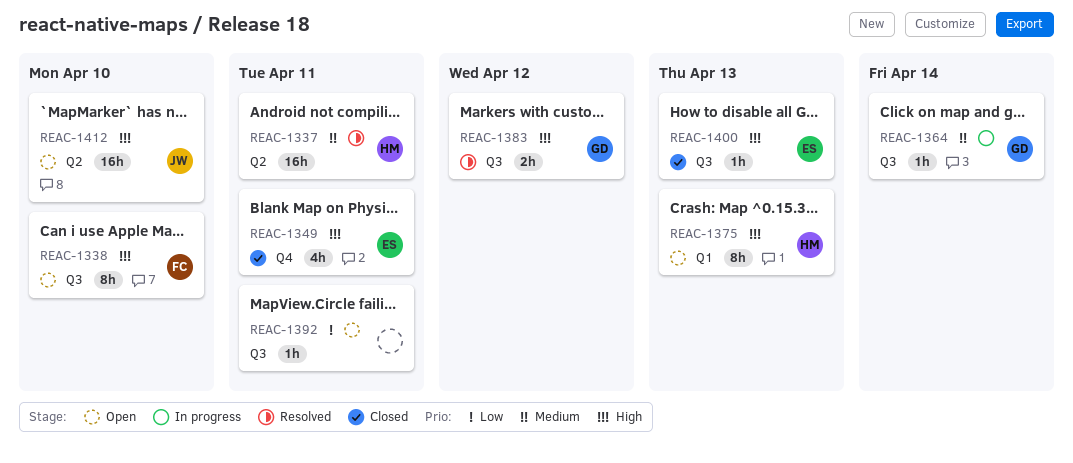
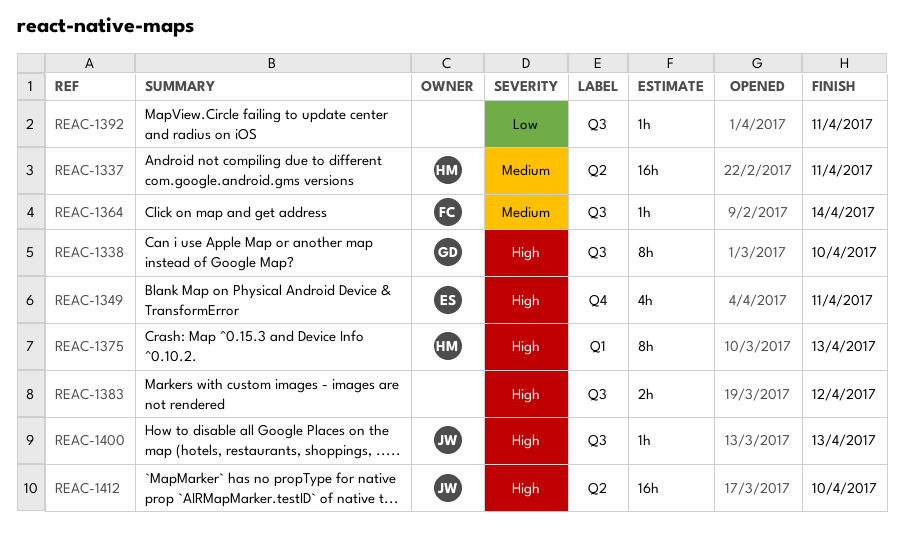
REAC-1338, owner: FC -> GD
REAC-1364, owner: GD -> FC
REAC-1383, owner: GD -> none
REAC-1400, owner: ES -> JW

